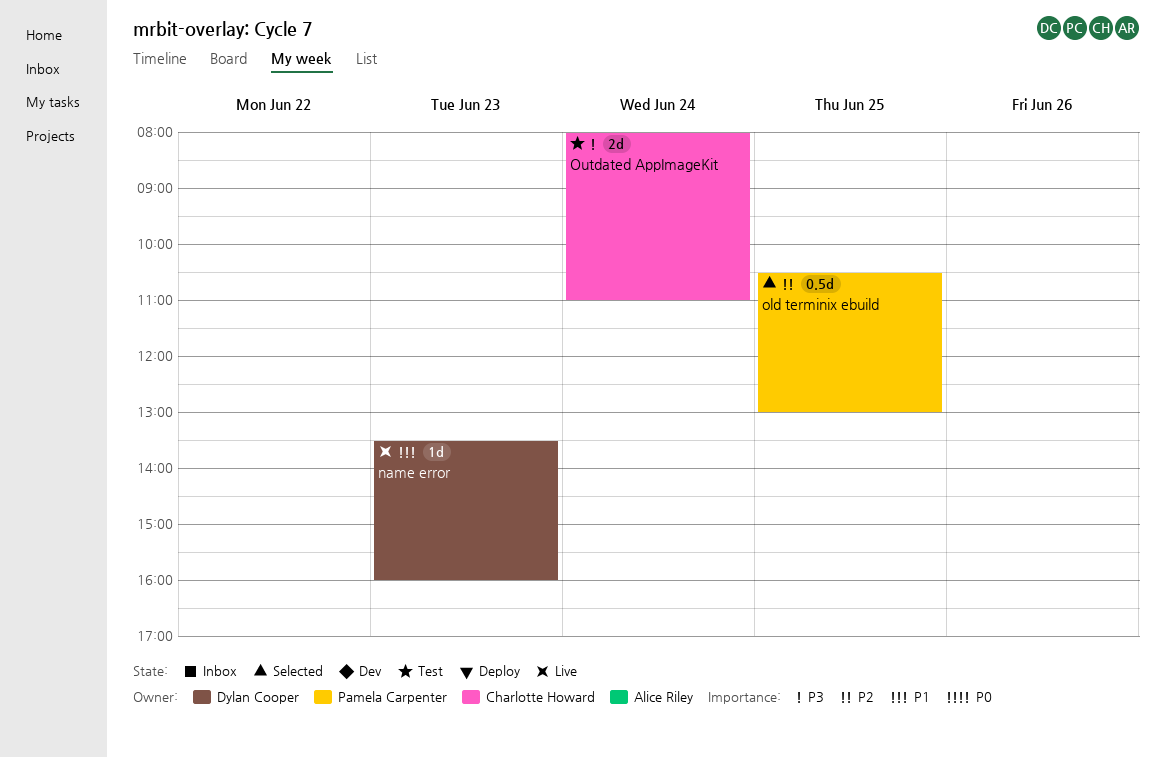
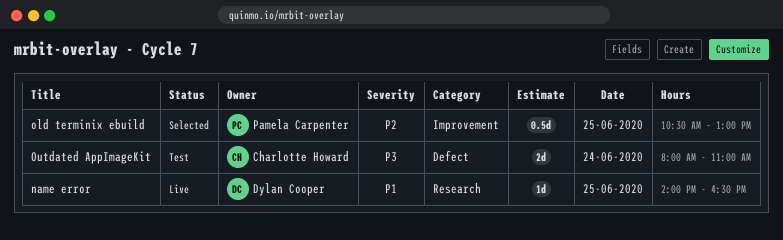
name error, day: Jun 23 -> Jun 25
name error, begins: 13:30 -> 14:00
name error, ends: 16:00 -> 16:30

